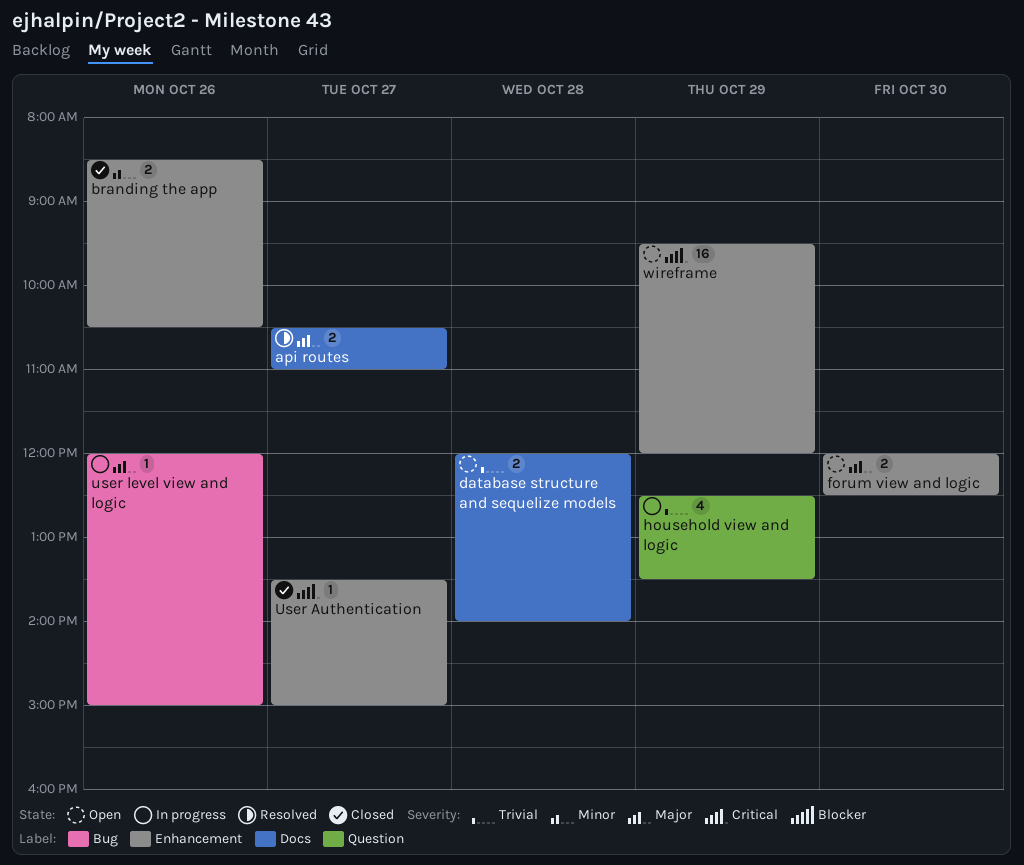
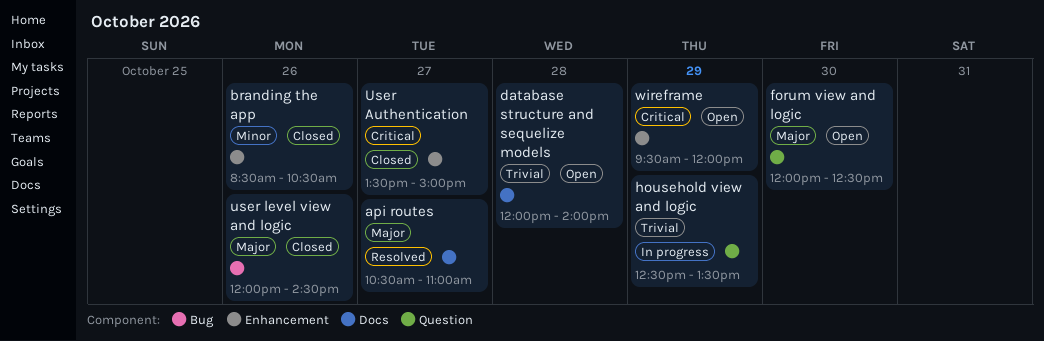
forum view and logic, label: Enhancement -> Question
user level view and logic, status: In progress -> Closed
user level view and logic, ends: 15:00 -> 14:30

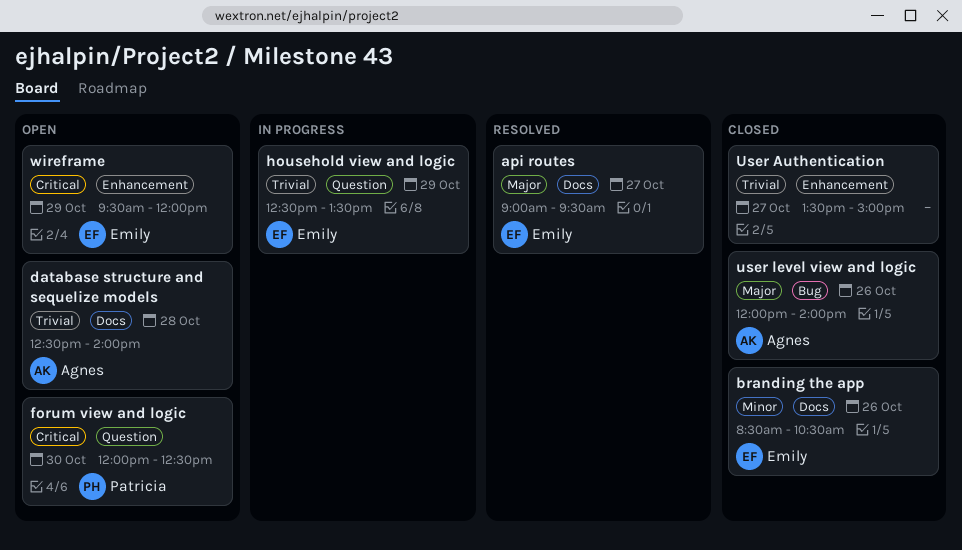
api routes, begins: 10:30 -> 09:00
api routes, ends: 11:00 -> 09:30
branding the app, label: Enhancement -> Docs
database structure and sequelize models, begins: 12:00 -> 12:30
forum view and logic, priority: Major -> Critical
User Authentication, priority: Critical -> Trivial
user level view and logic, ends: 14:30 -> 14:00

